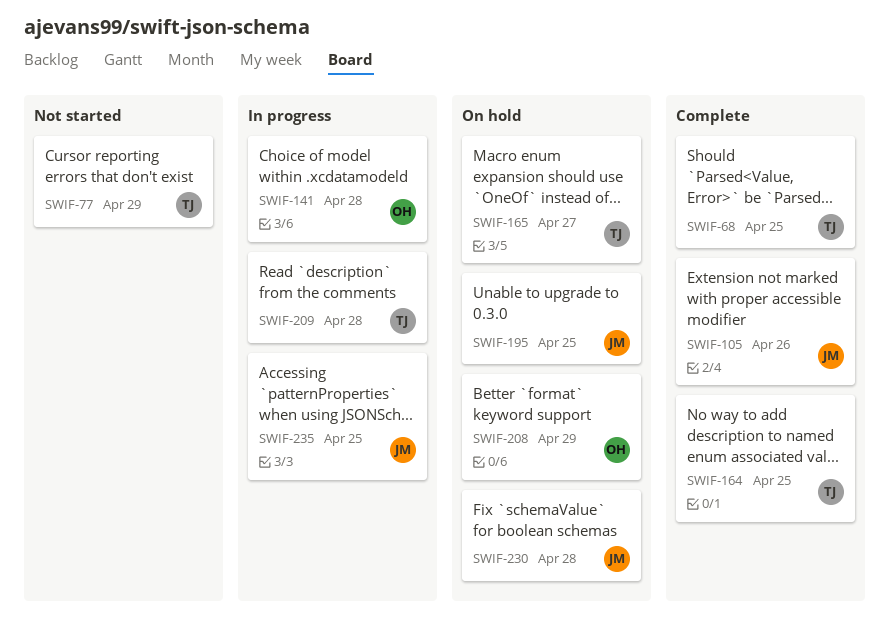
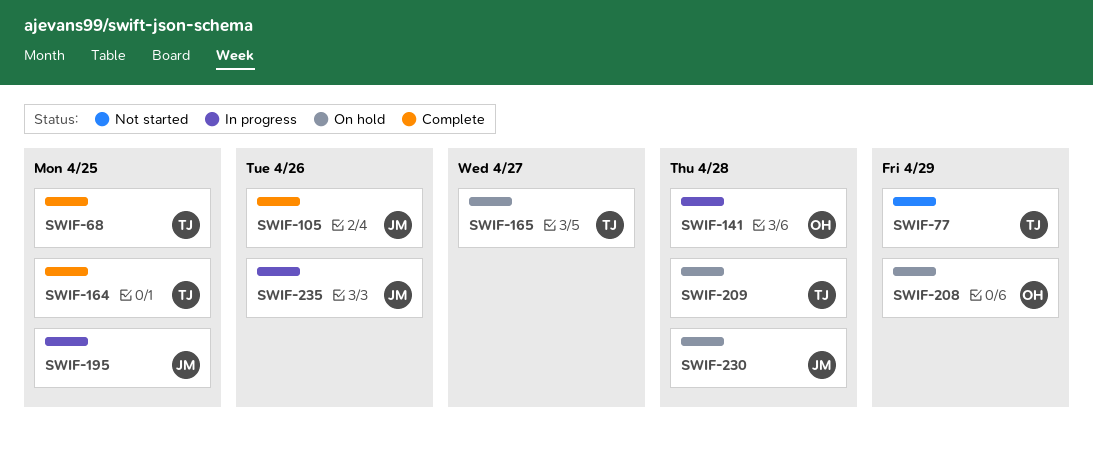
SWIF-195, status: On hold -> In progress
SWIF-209, status: In progress -> On hold
SWIF-235, due: Apr 25 -> Apr 26

